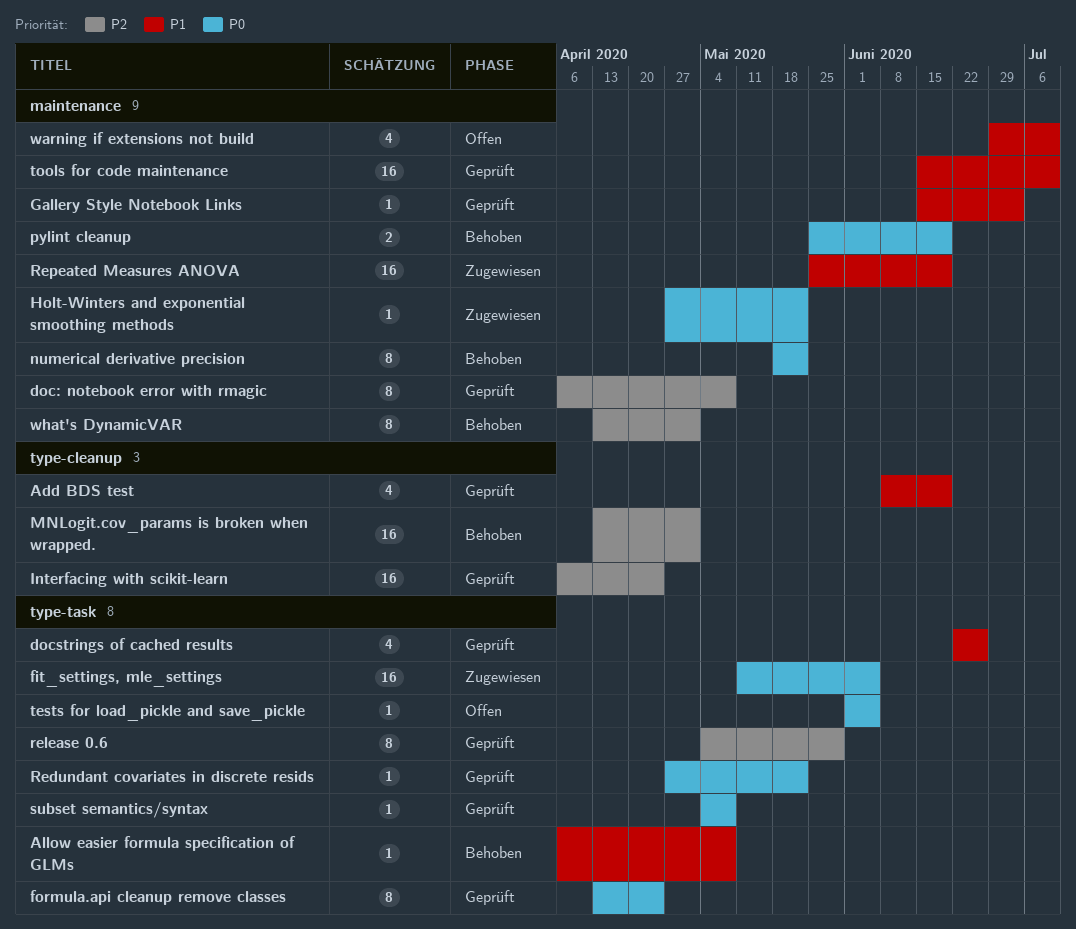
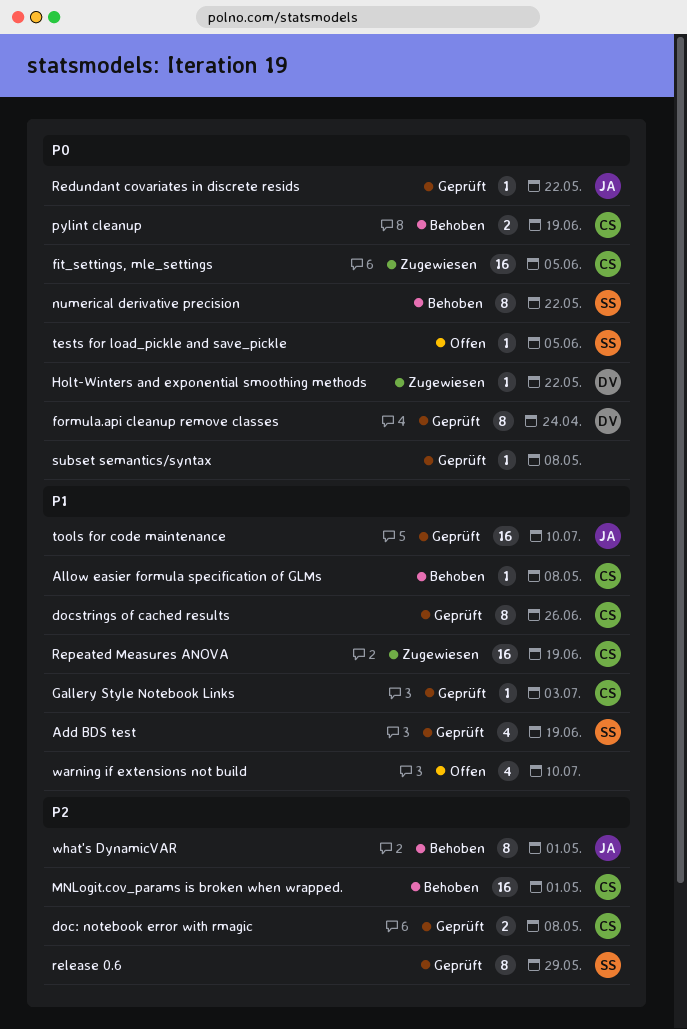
doc: notebook error with rmagic, estimate: 8 -> 2
docstrings of cached results, estimate: 4 -> 8
Interfacing with scikit-learn: present -> none

